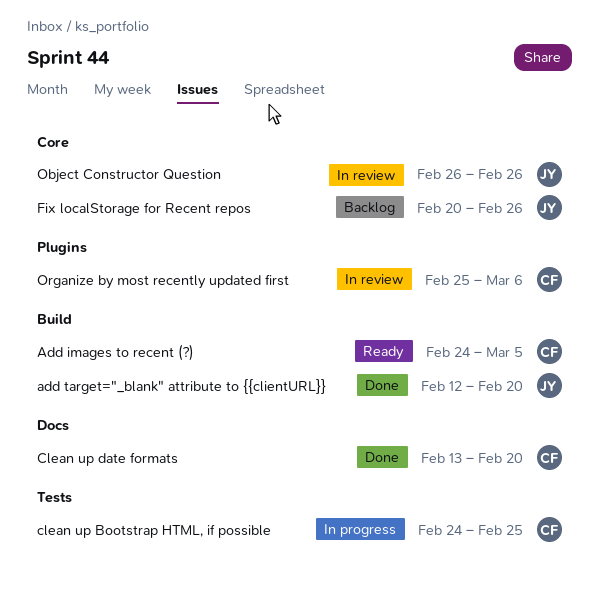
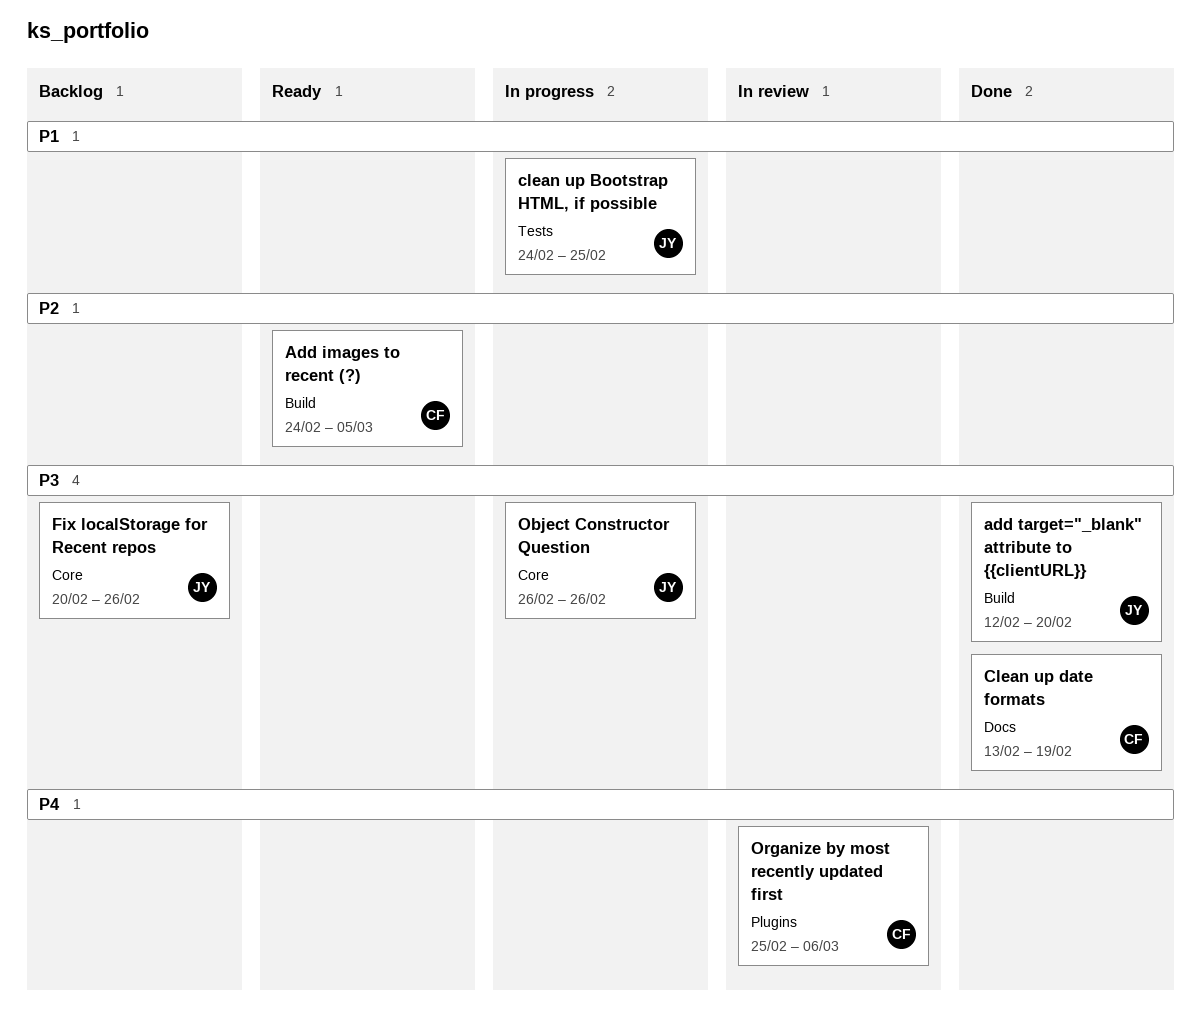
clean up Bootstrap HTML, if possible, owner: CF -> JY
Clean up date formats, due: Feb 20 -> Feb 19
Object Constructor Question, status: In review -> In progress

